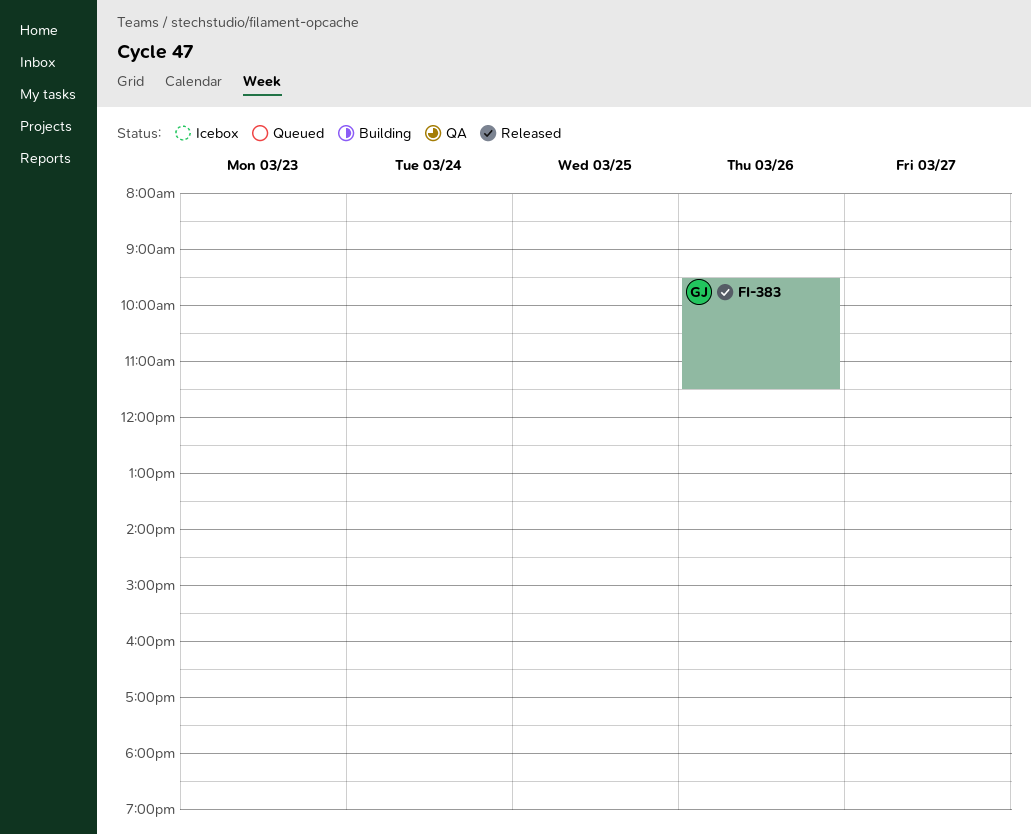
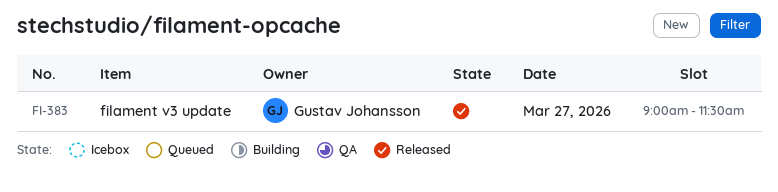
FI-383, day: Mar 26 -> Mar 27
FI-383, begins: 09:30 -> 09:00

